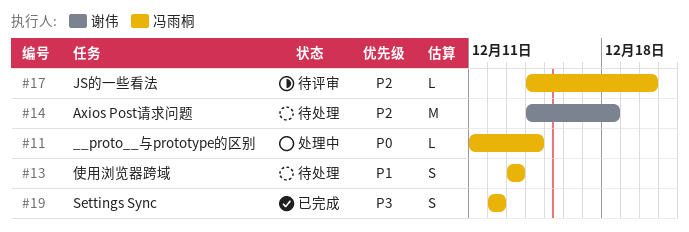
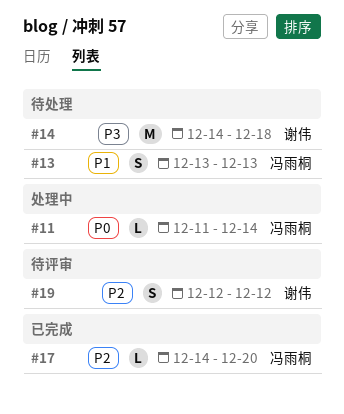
#14, priority: P2 -> P3
#17, status: 待评审 -> 已完成
#19, status: 已完成 -> 待评审
#19, owner: 冯雨桐 -> 谢伟
#19, priority: P3 -> P2

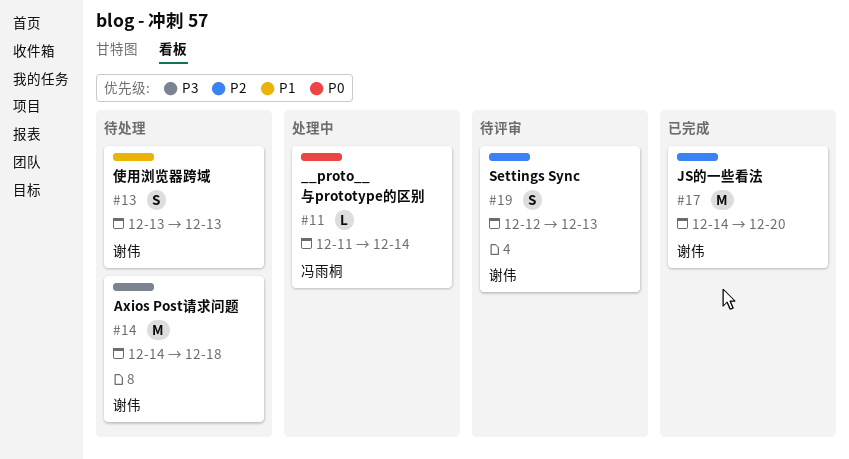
#13, owner: 冯雨桐 -> 谢伟
#17, owner: 冯雨桐 -> 谢伟
#17, estimate: L -> M
#19, due: Dec 12 -> Dec 13

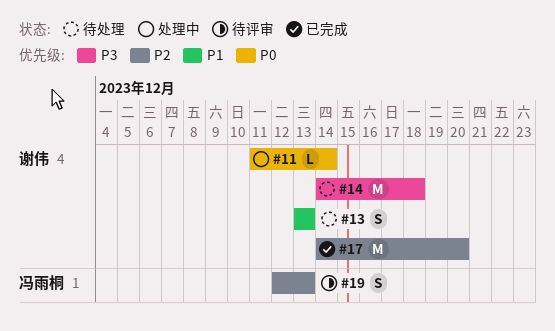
#11, owner: 冯雨桐 -> 谢伟
#19, owner: 谢伟 -> 冯雨桐

